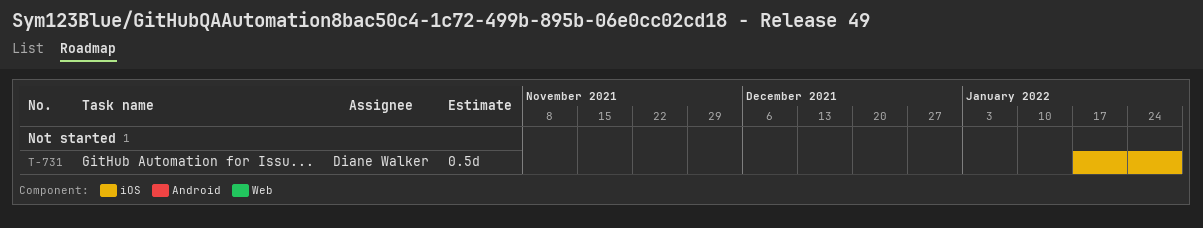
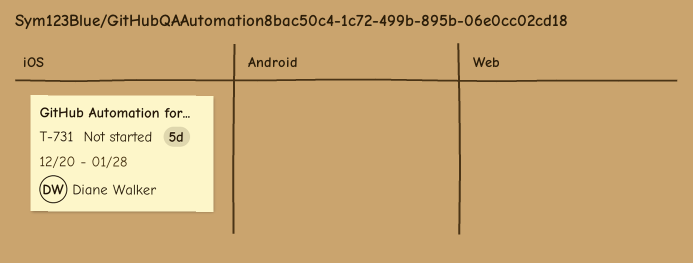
T-731, estimate: 0.5d -> 5d
T-731, start: Jan 17 -> Dec 20

